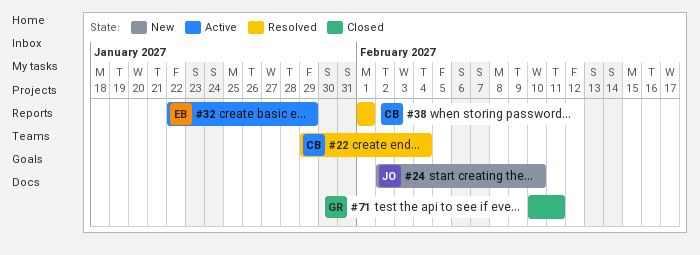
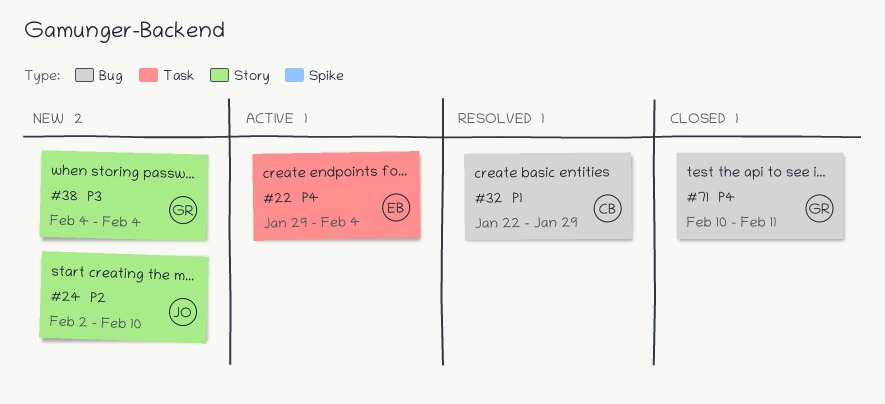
#22, status: Resolved -> Active
#22, owner: CB -> EB
#32, status: Active -> Resolved
#32, owner: EB -> CB
#38, status: Resolved -> New
#38, owner: CB -> GR
#38, start: Feb 1 -> Feb 4
#38, due: Feb 1 -> Feb 4

